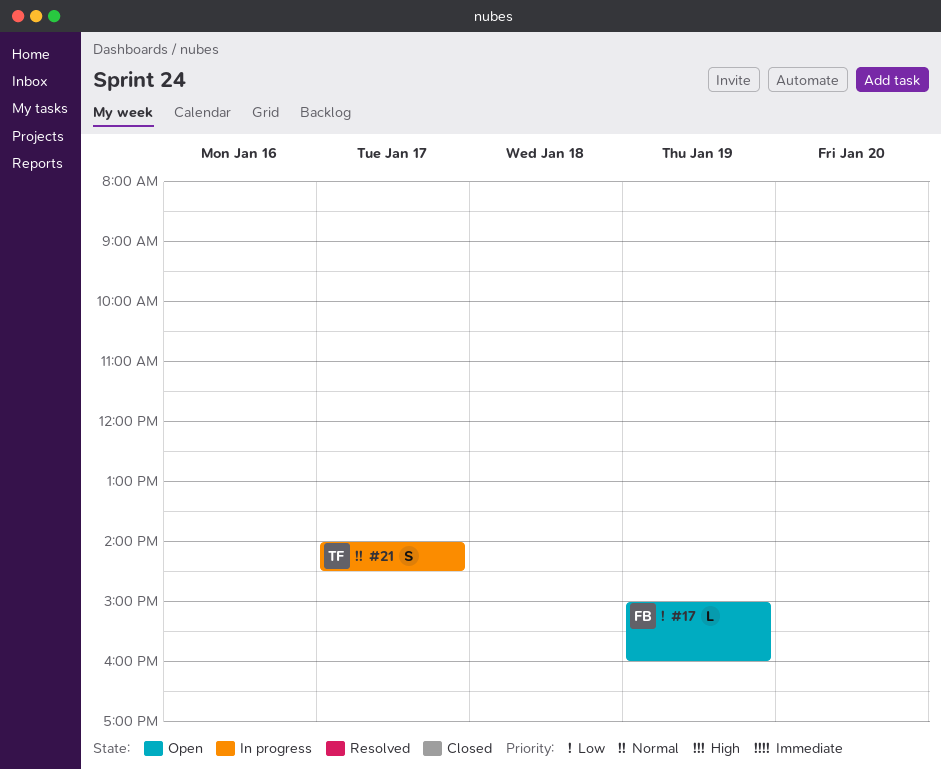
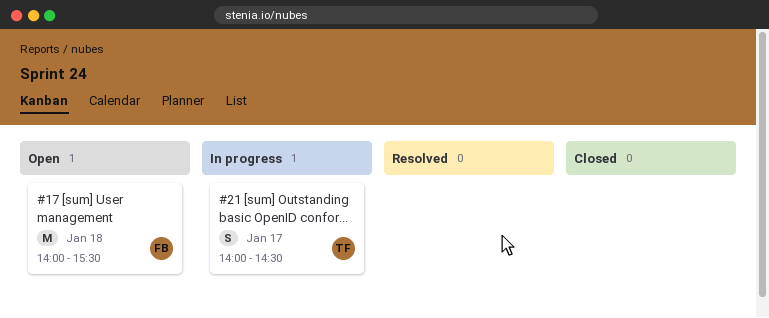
#17, estimate: L -> M
#17, day: Jan 19 -> Jan 18
#17, begins: 15:00 -> 14:00
#17, ends: 16:00 -> 15:30

